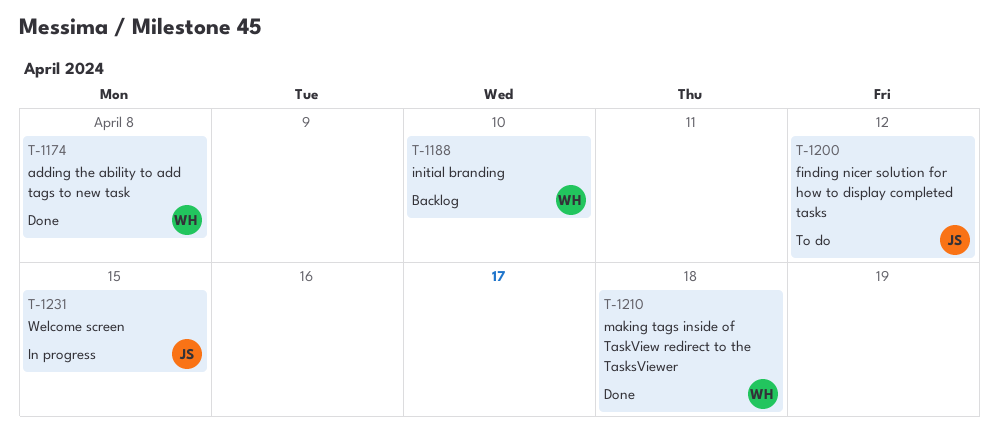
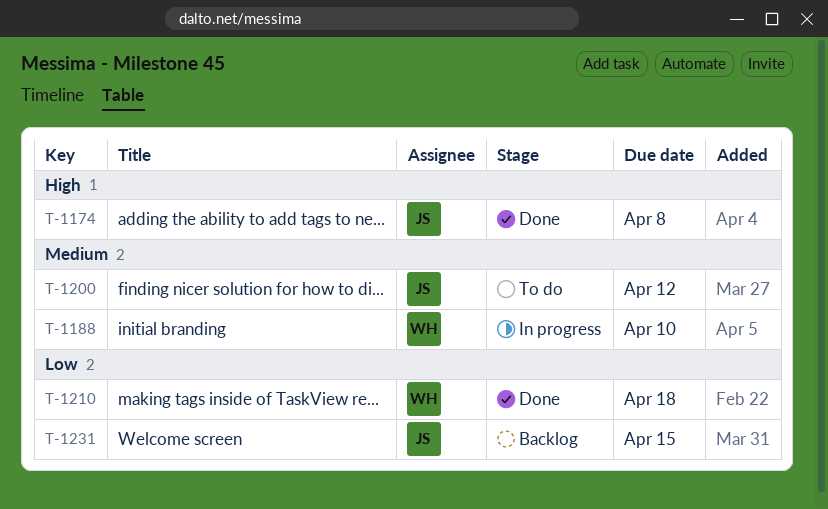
T-1174, owner: WH -> JS
T-1188, status: Backlog -> In progress
T-1231, status: In progress -> Backlog

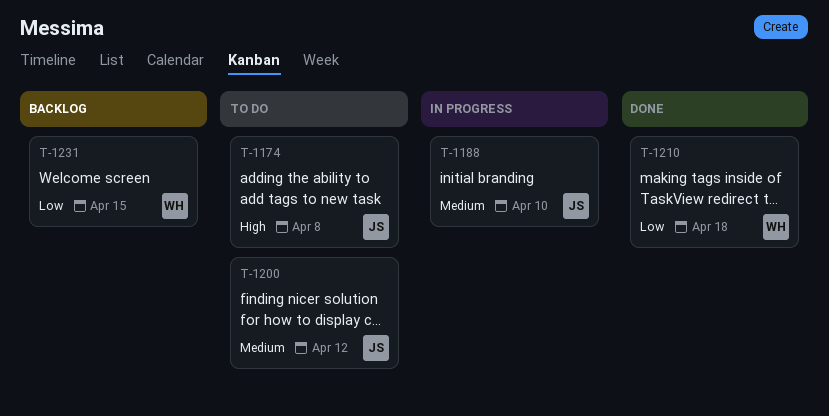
T-1174, status: Done -> To do
T-1188, owner: WH -> JS
T-1231, owner: JS -> WH

